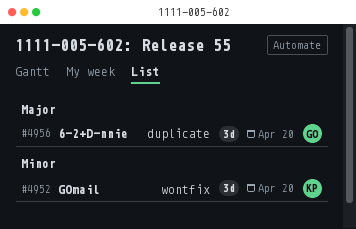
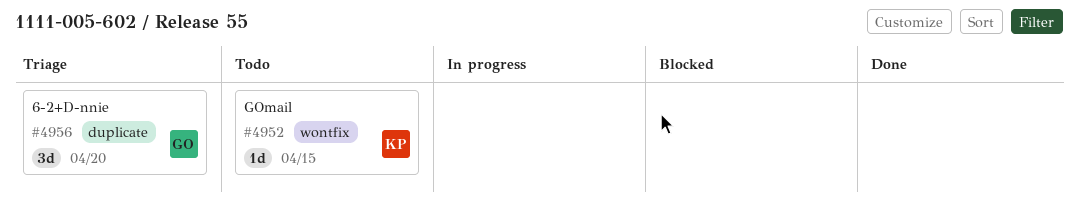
#4952, estimate: 3d -> 1d
#4952, due: Apr 20 -> Apr 15

